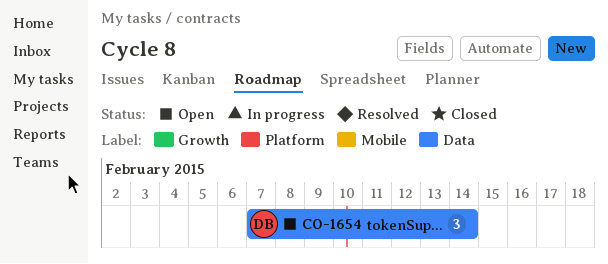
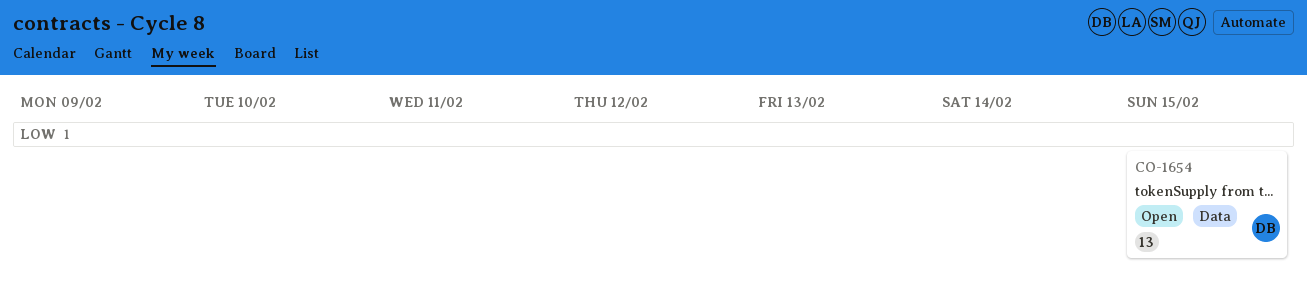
CO-1654, estimate: 3 -> 13
CO-1654, due: Feb 14 -> Feb 15

